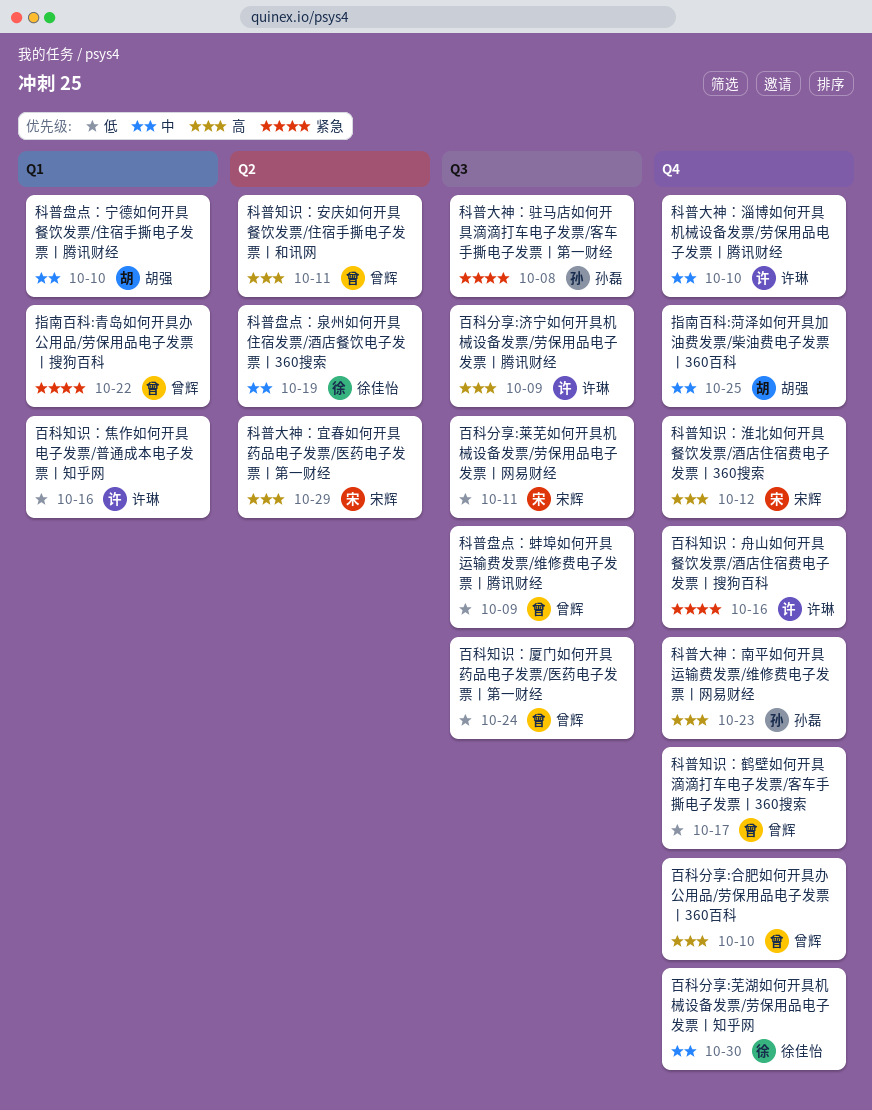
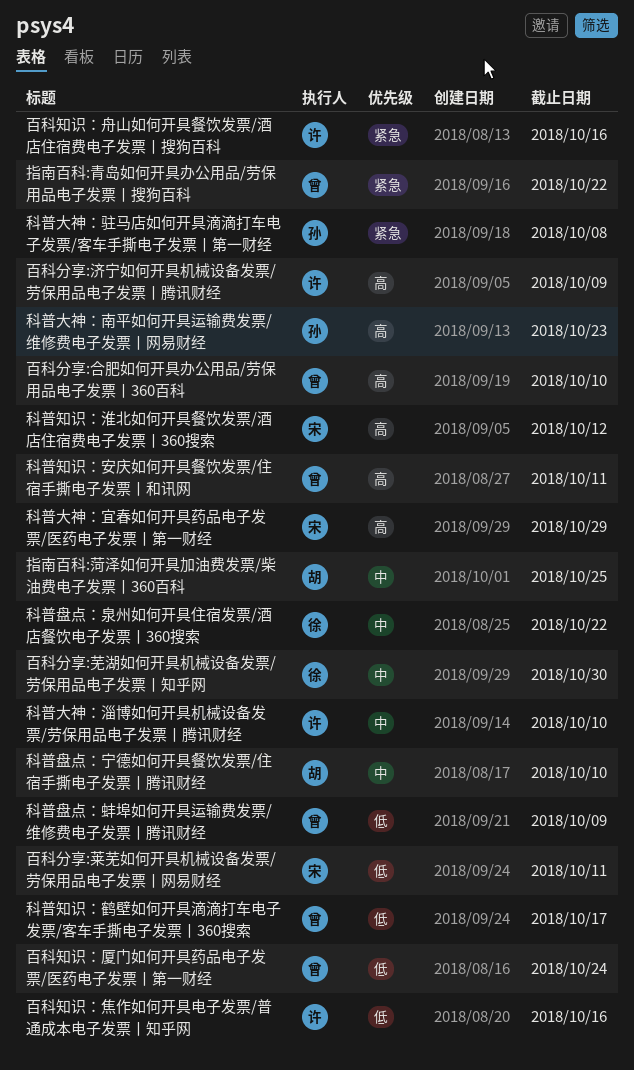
科普盘点：泉州如何开具住宿发票/酒店餐饮电子发票丨360搜索, due: Oct 19 -> Oct 22

